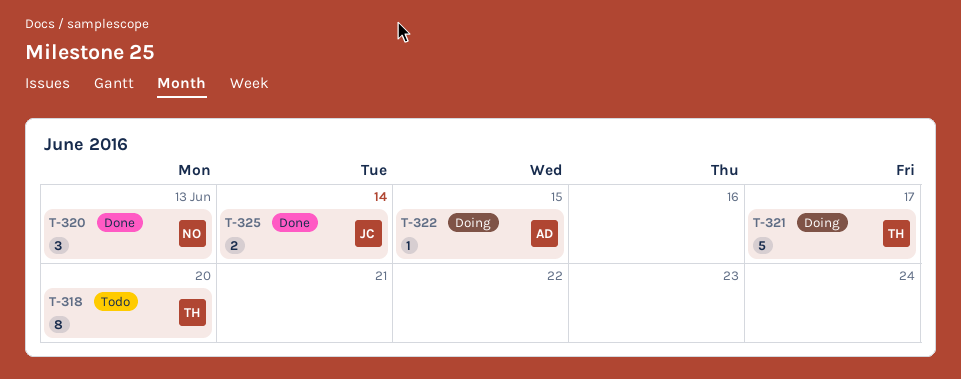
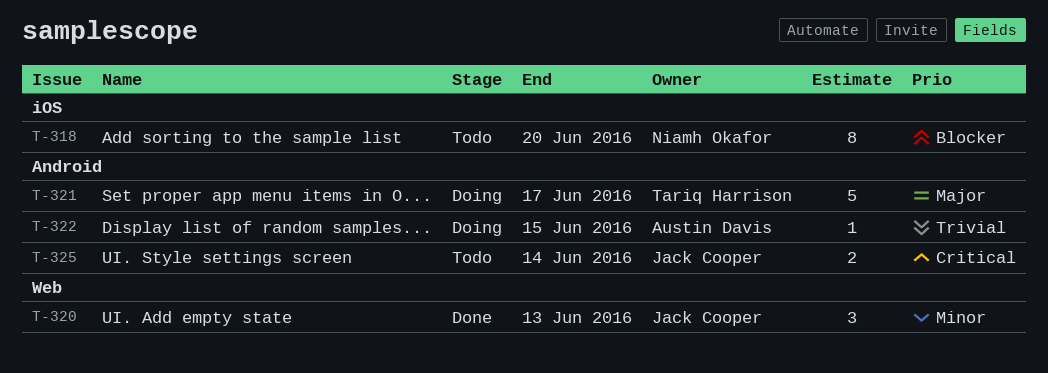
T-318, owner: Tariq Harrison -> Niamh Okafor
T-320, owner: Niamh Okafor -> Jack Cooper
T-325, status: Done -> Todo

